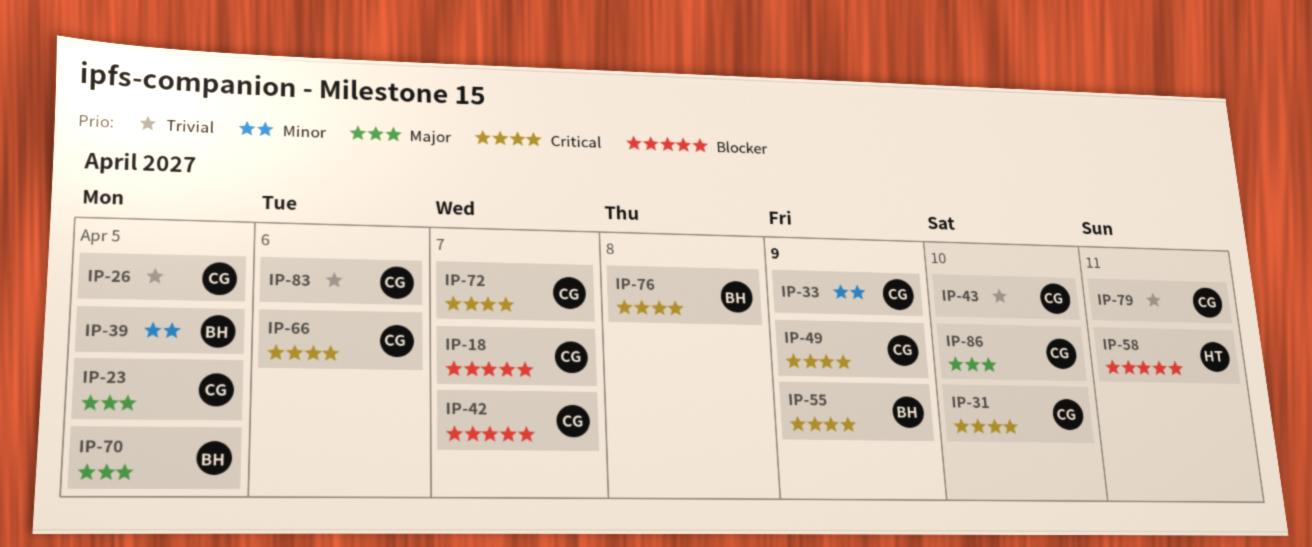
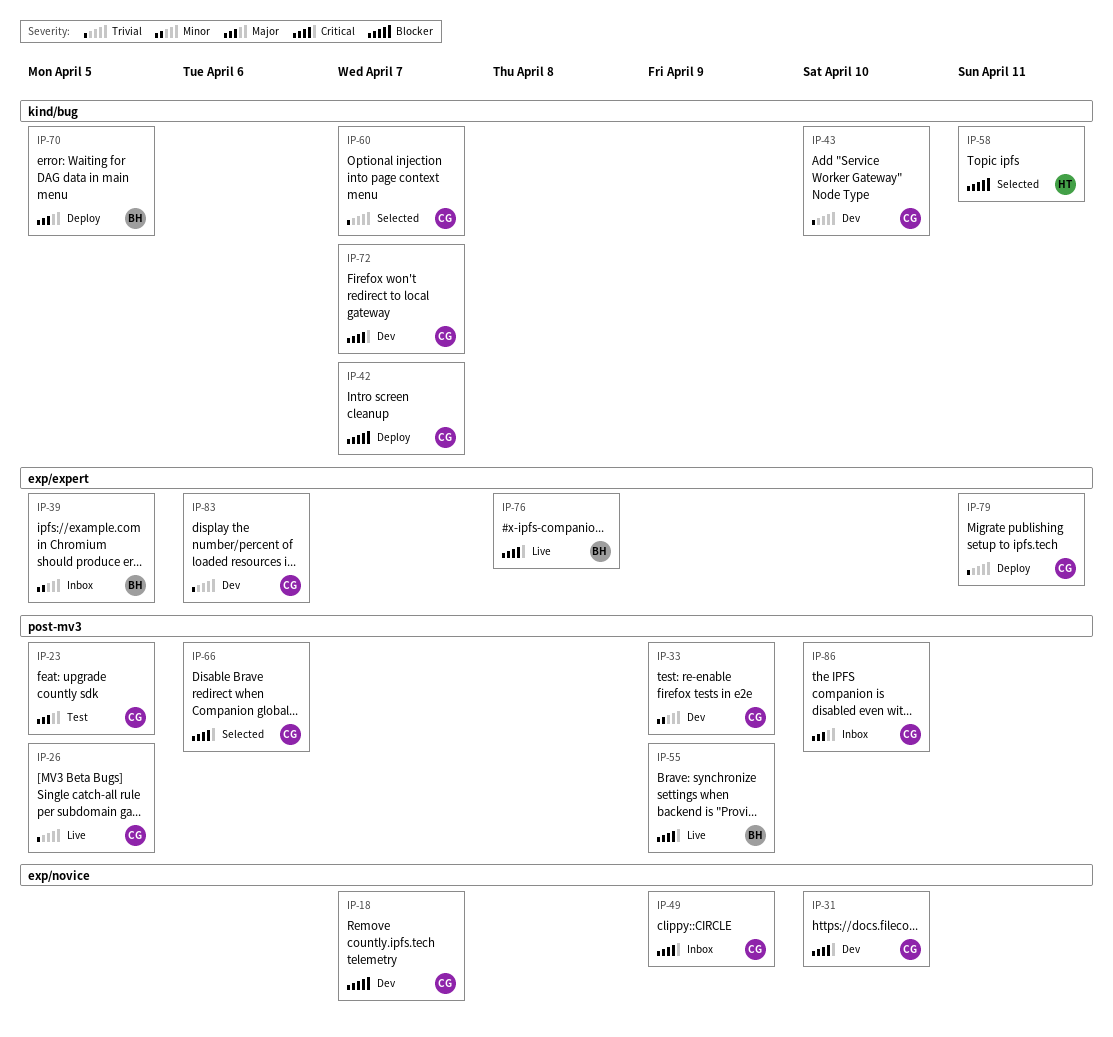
IP-60: none -> present

